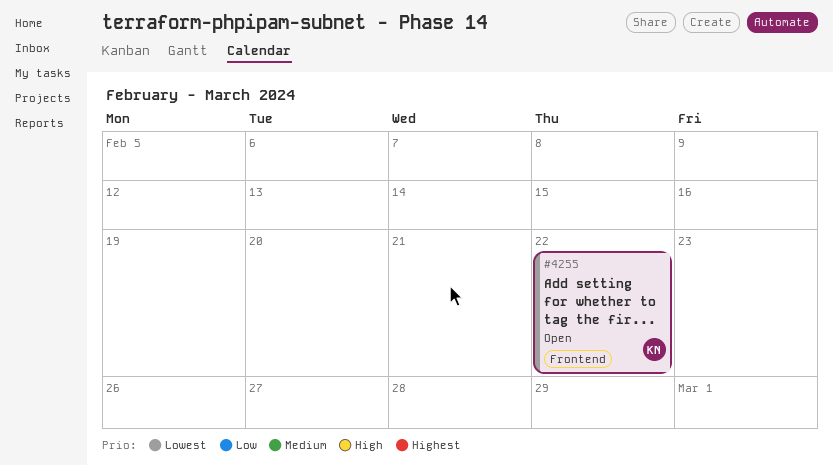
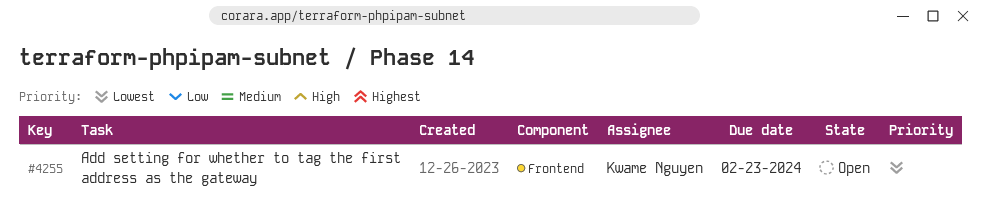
#4255, due: Feb 22 -> Feb 23

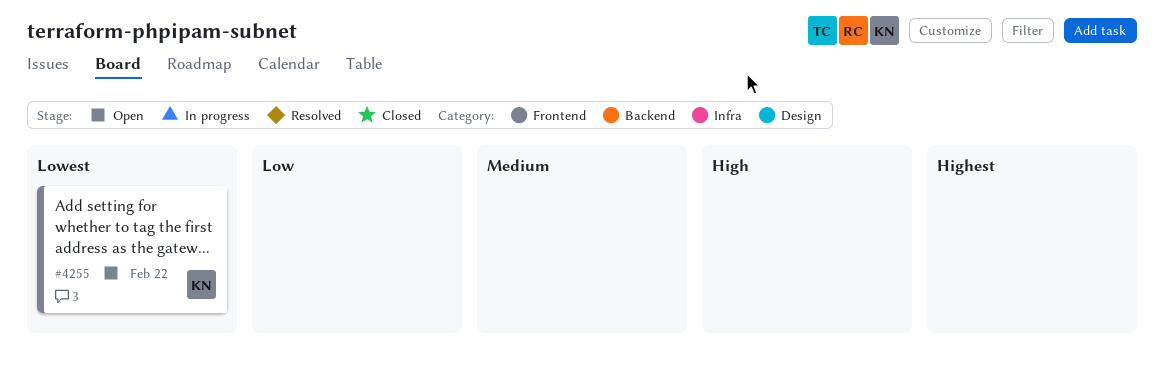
#4255, due: Feb 23 -> Feb 22

